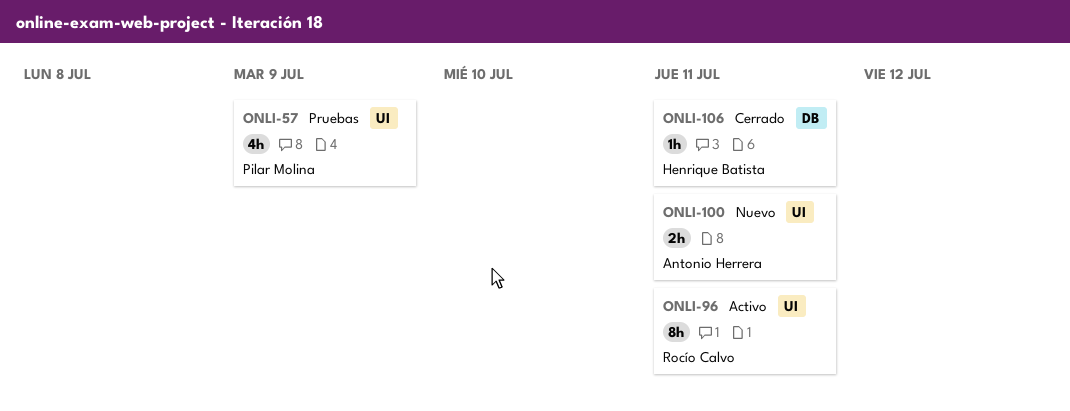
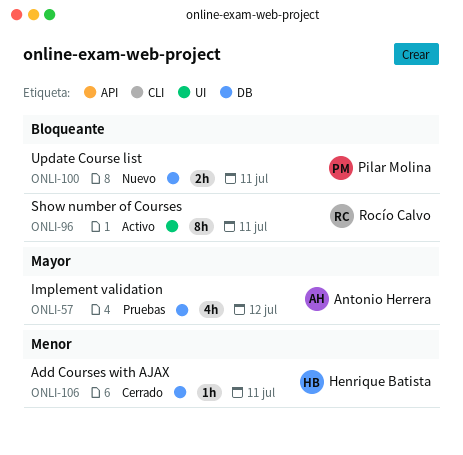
ONLI-57, owner: Pilar Molina -> Antonio Herrera
ONLI-57, label: UI -> DB
ONLI-57, due: Jul 9 -> Jul 12
ONLI-100, owner: Antonio Herrera -> Pilar Molina
ONLI-100, label: UI -> DB

